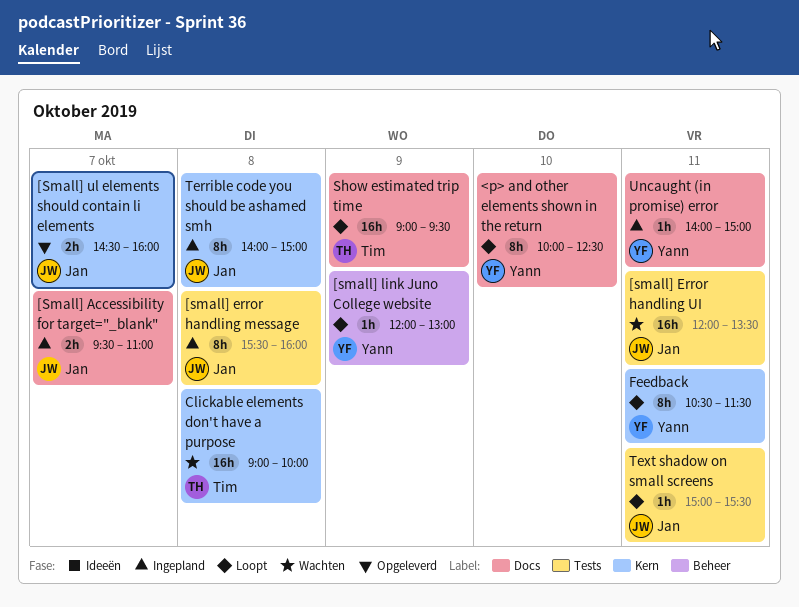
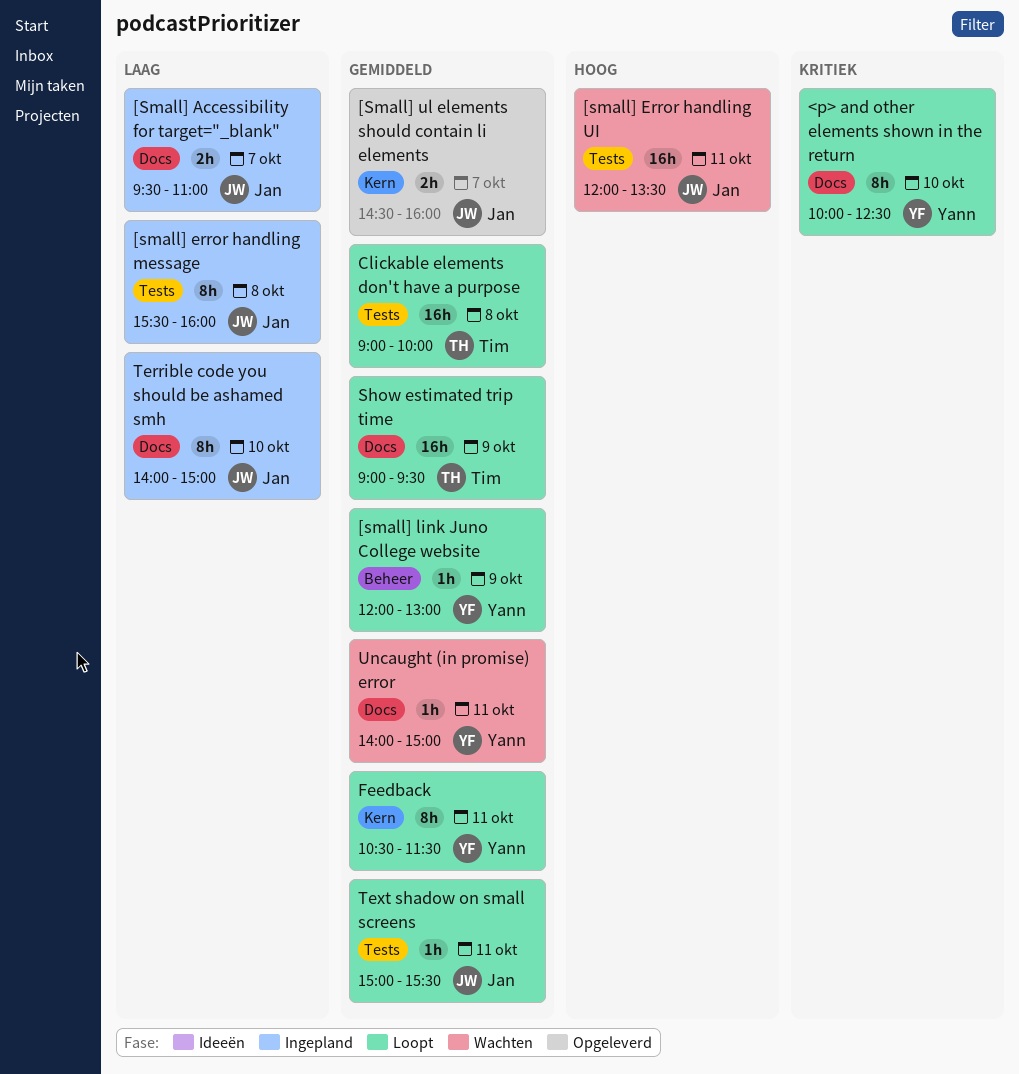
Clickable elements don't have a purpose, status: Wachten -> Loopt
Clickable elements don't have a purpose, label: Kern -> Tests
Terrible code you should be ashamed smh, label: Kern -> Docs
Terrible code you should be ashamed smh, day: Oct 8 -> Oct 10
Uncaught (in promise) error, status: Ingepland -> Wachten

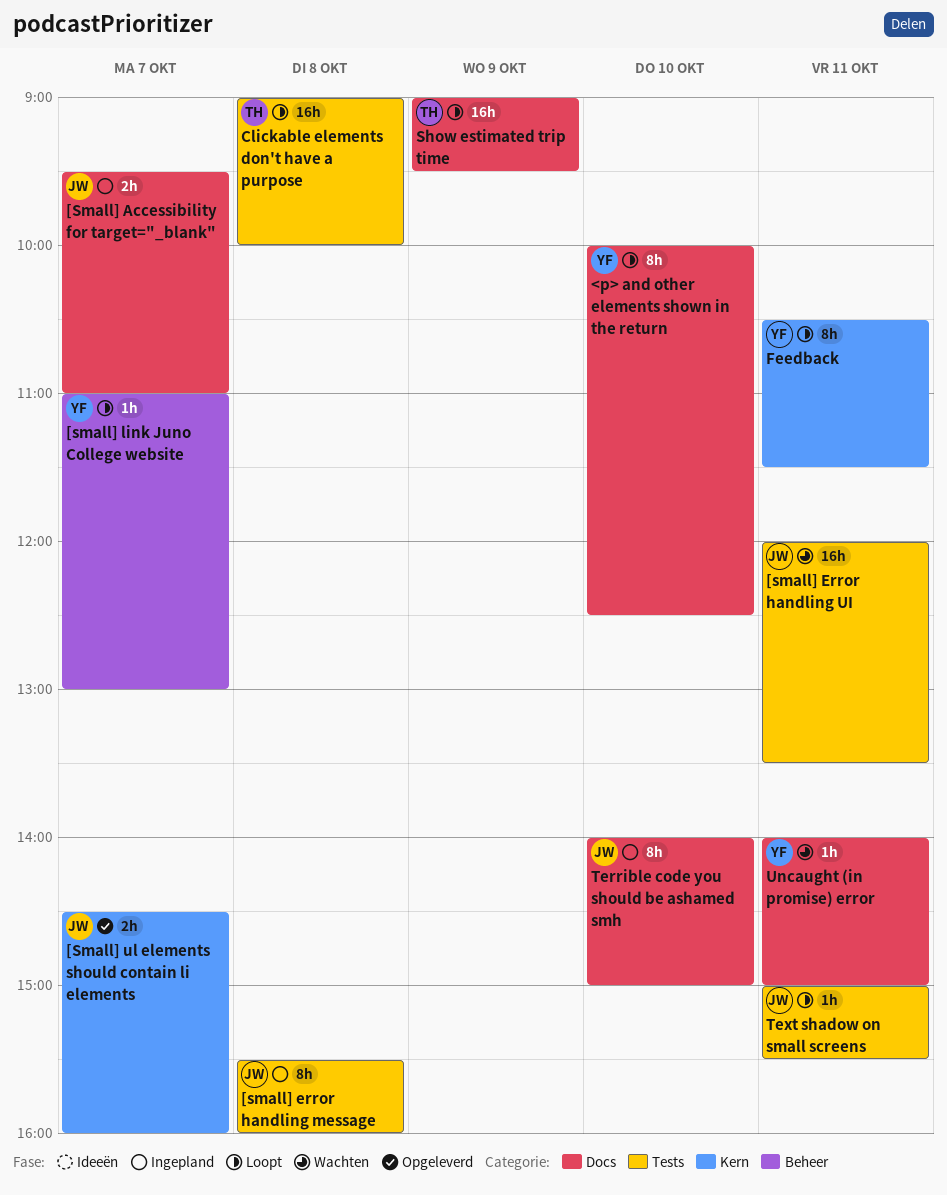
[small] link Juno College website, day: Oct 9 -> Oct 7
[small] link Juno College website, begins: 12:00 -> 11:00

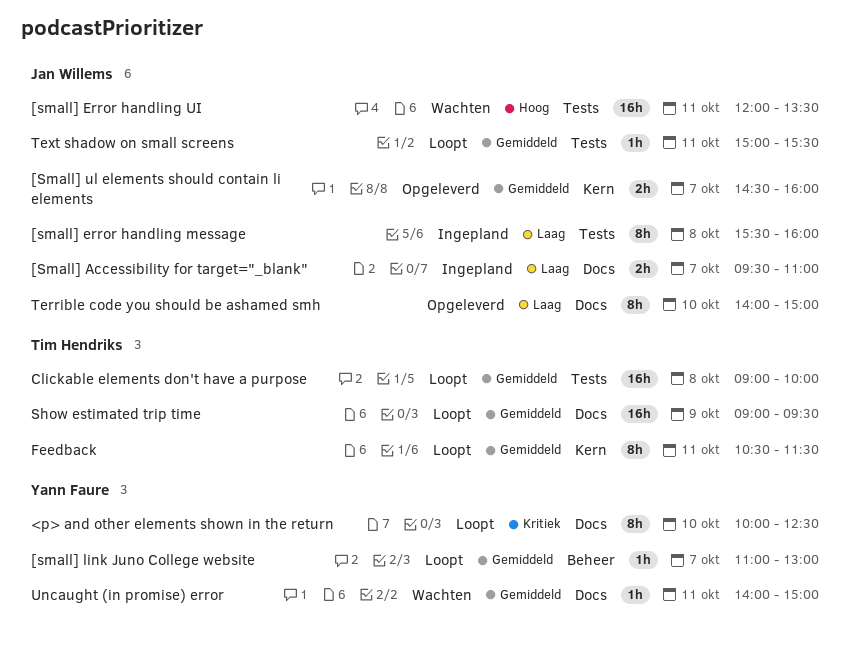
Feedback, owner: Yann Faure -> Tim Hendriks
Terrible code you should be ashamed smh, status: Ingepland -> Opgeleverd

